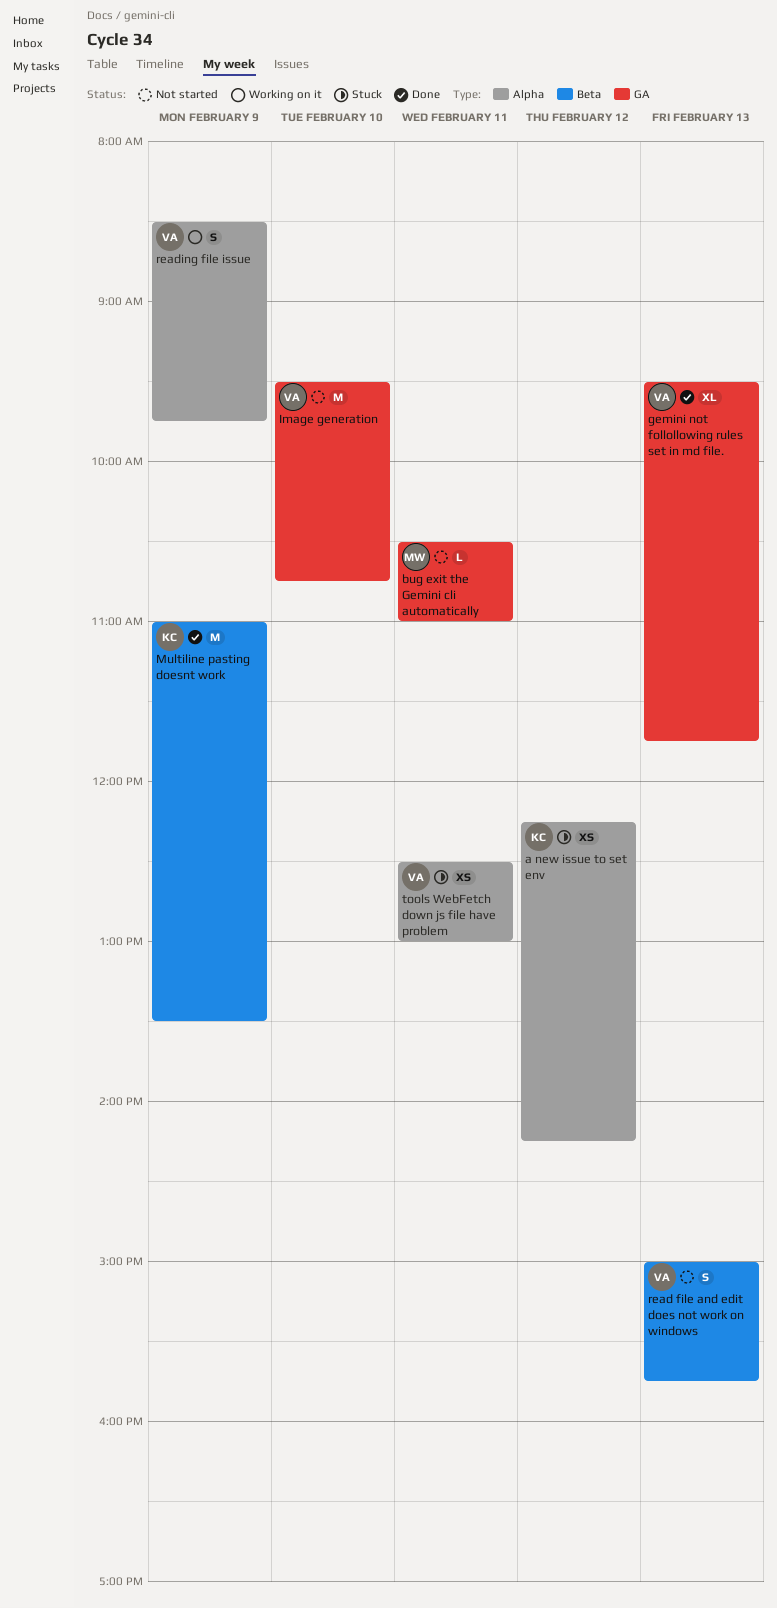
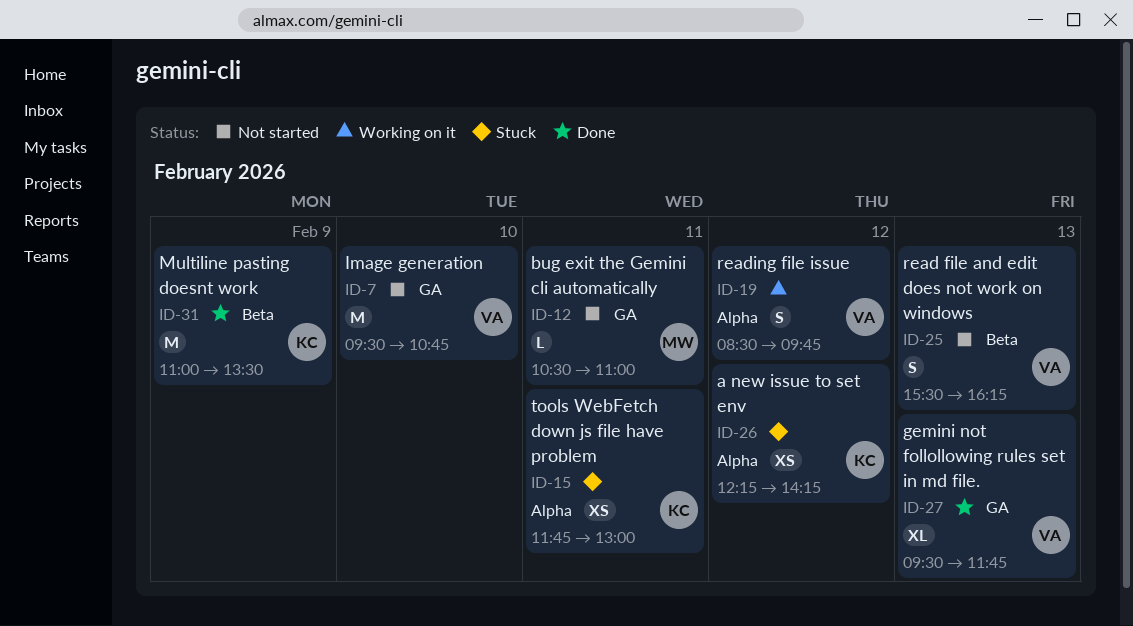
read file and edit does not work on windows, begins: 15:00 -> 15:30
read file and edit does not work on windows, ends: 15:45 -> 16:15
reading file issue, day: Feb 9 -> Feb 12
tools WebFetch down js file have problem, owner: VA -> KC
tools WebFetch down js file have problem, begins: 12:30 -> 11:45

